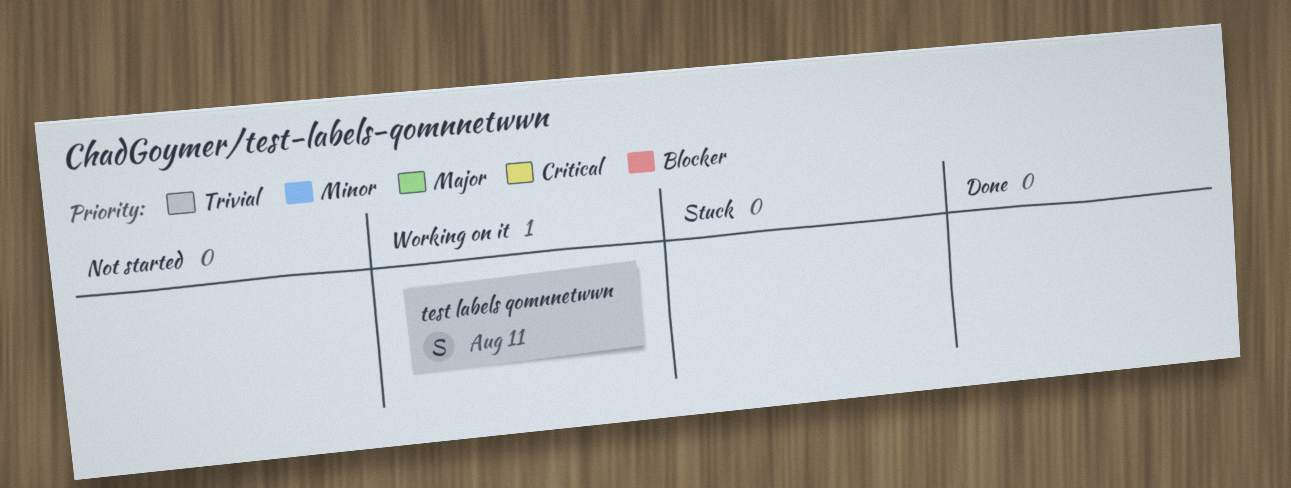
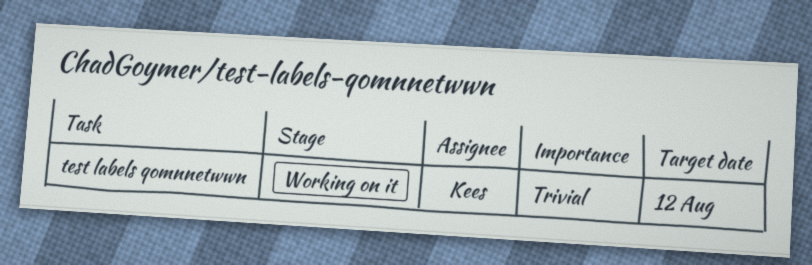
test labels qomnnetwwn, due: Aug 11 -> Aug 12

